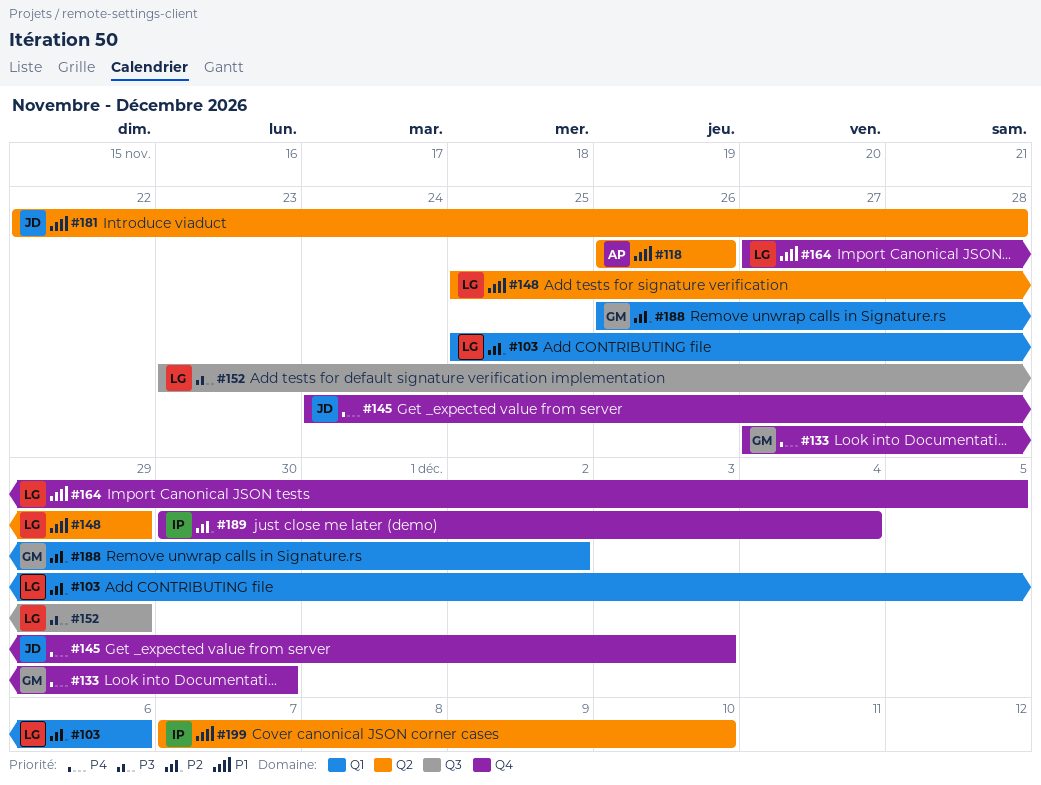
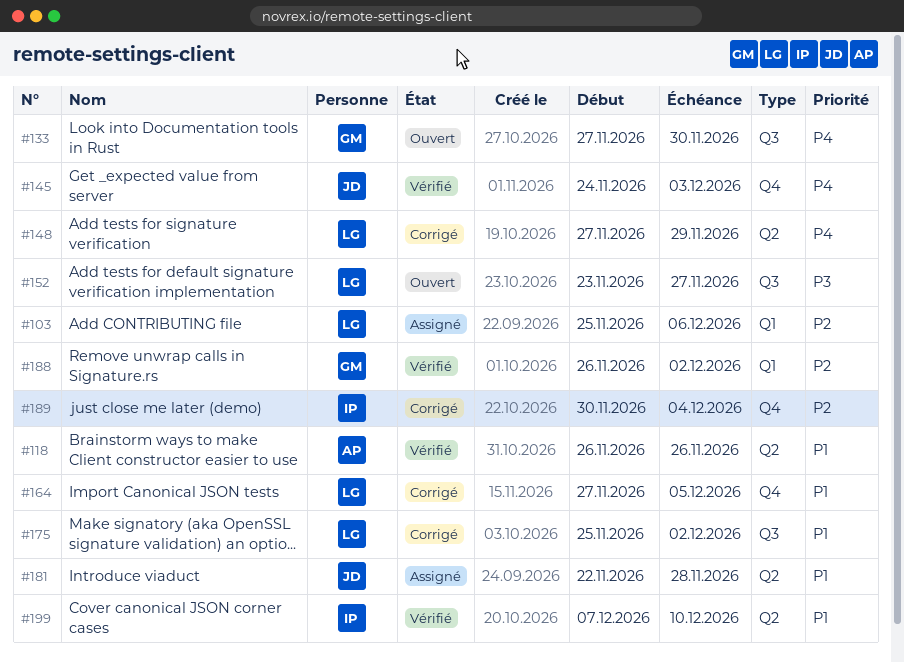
#133, label: Q4 -> Q3
#148, priority: P1 -> P4
#148, start: Nov 25 -> Nov 27
#152, due: Nov 29 -> Nov 27
#175: none -> present

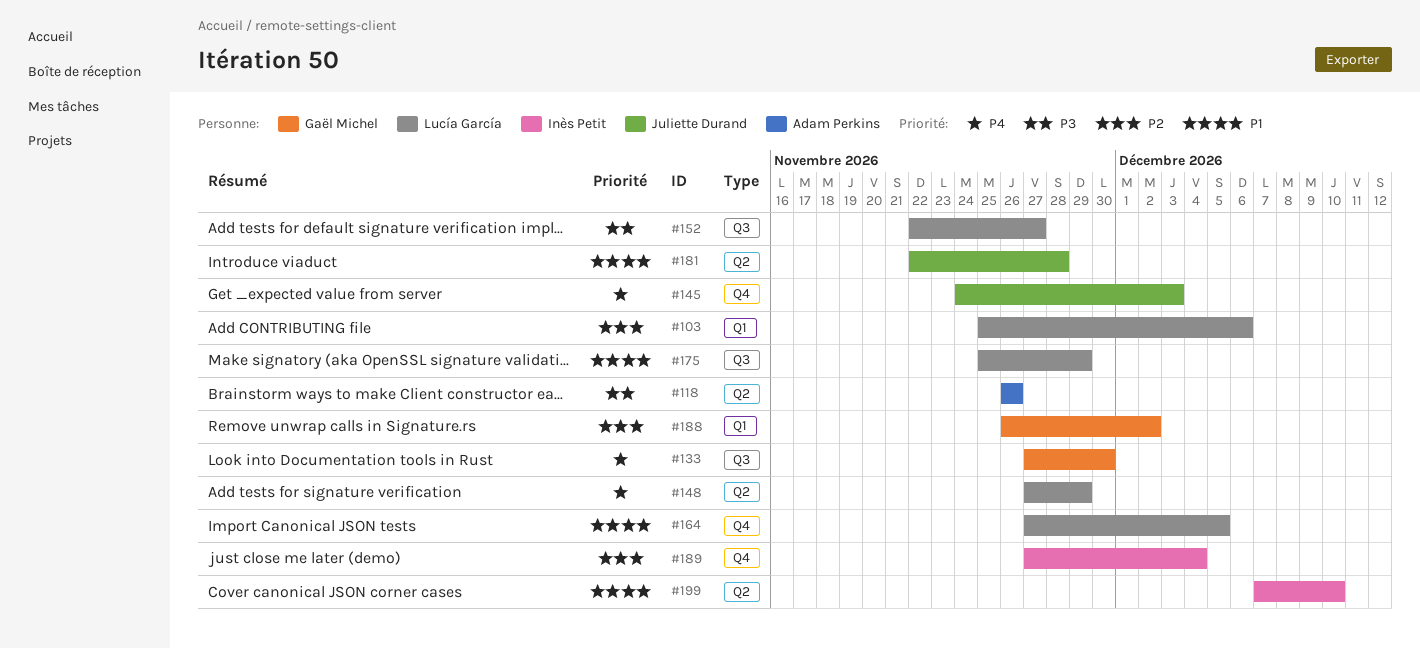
#118, priority: P1 -> P3
#152, start: Nov 23 -> Nov 22
#175, due: Dec 2 -> Nov 29
#189, start: Nov 30 -> Nov 27

